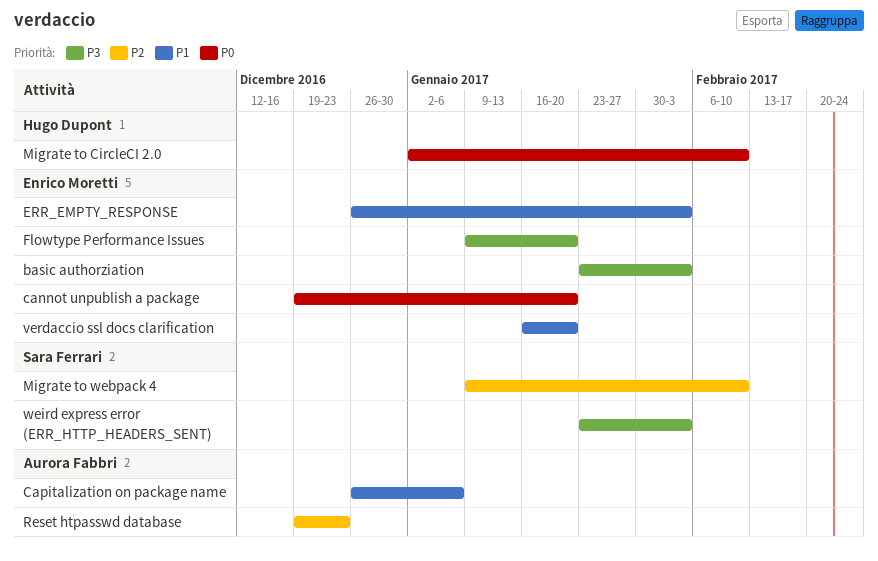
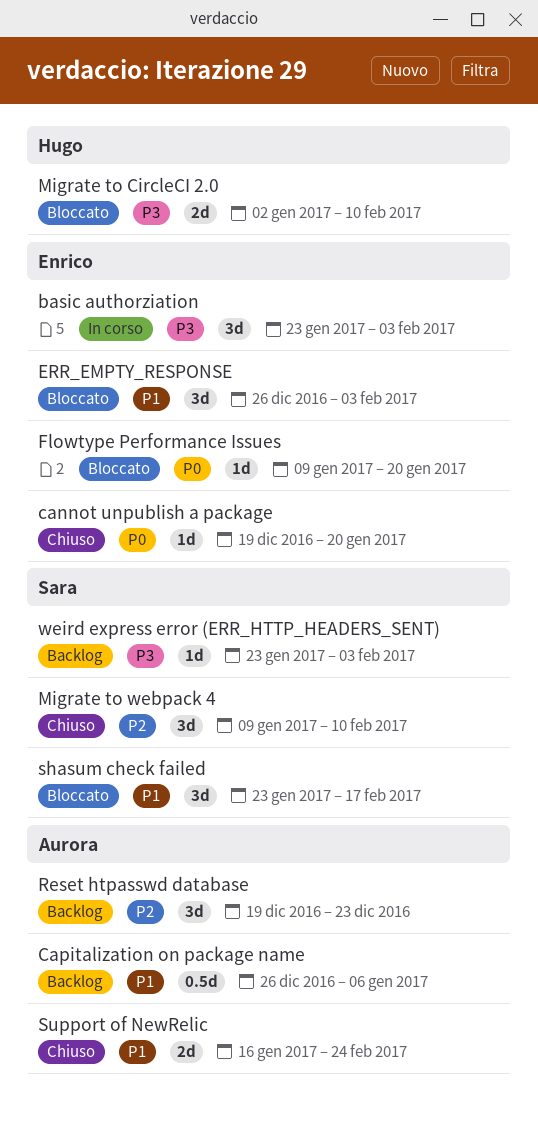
Flowtype Performance Issues, priority: P3 -> P0
Migrate to CircleCI 2.0, priority: P0 -> P3
shasum check failed: none -> present
Support of NewRelic: none -> present
verdaccio ssl docs clarification: present -> none

